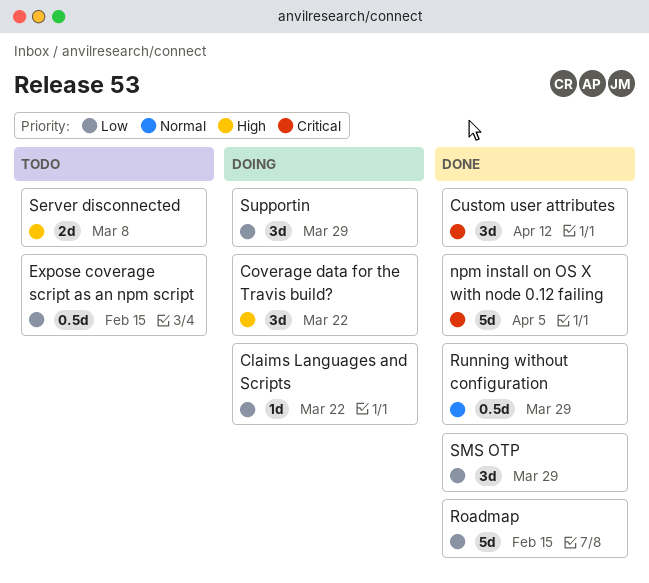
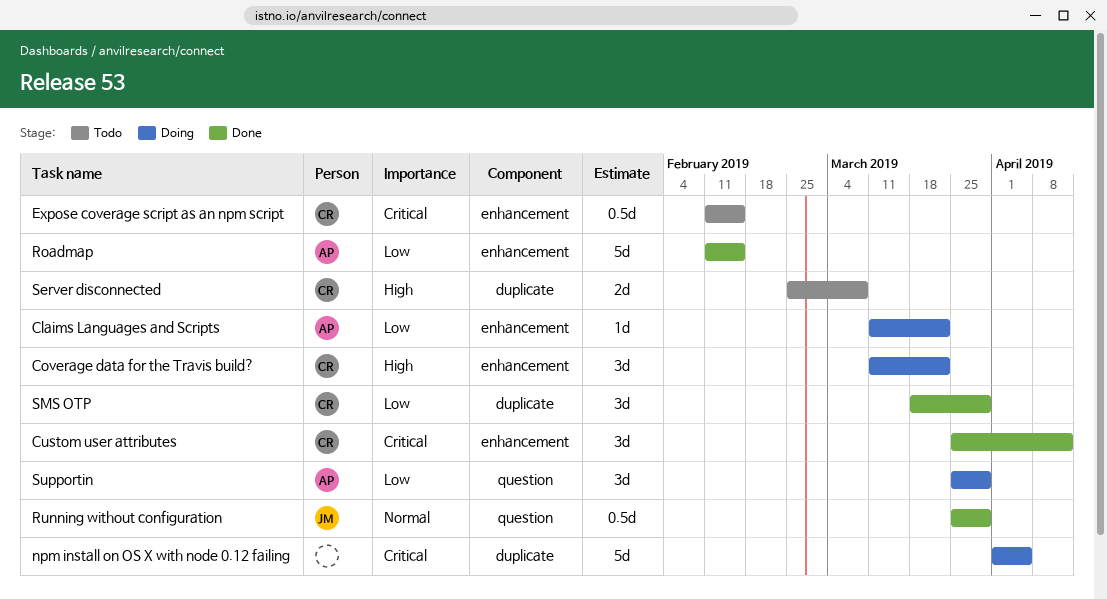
Expose coverage script as an npm script, priority: Low -> Critical
npm install on OS X with node 0.12 failing, status: Done -> Doing

